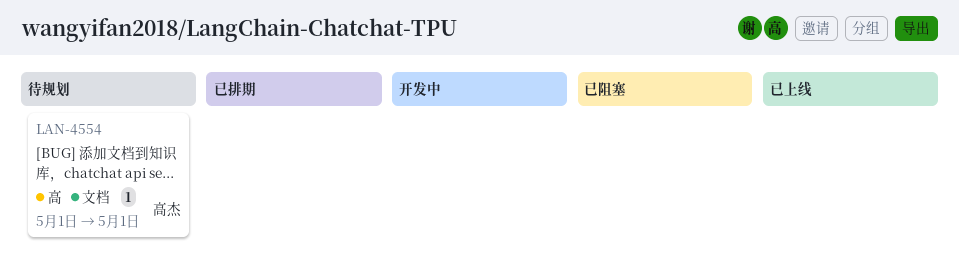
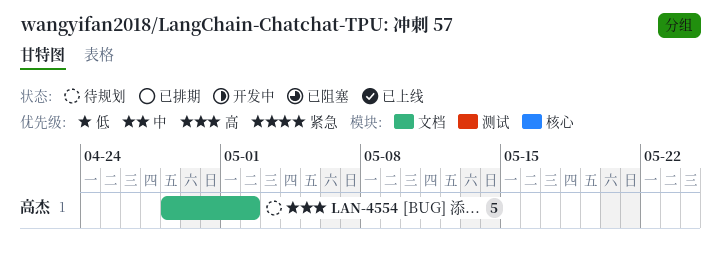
LAN-4554, estimate: 1 -> 5
LAN-4554, start: May 1 -> Apr 28
LAN-4554, due: May 1 -> May 2

